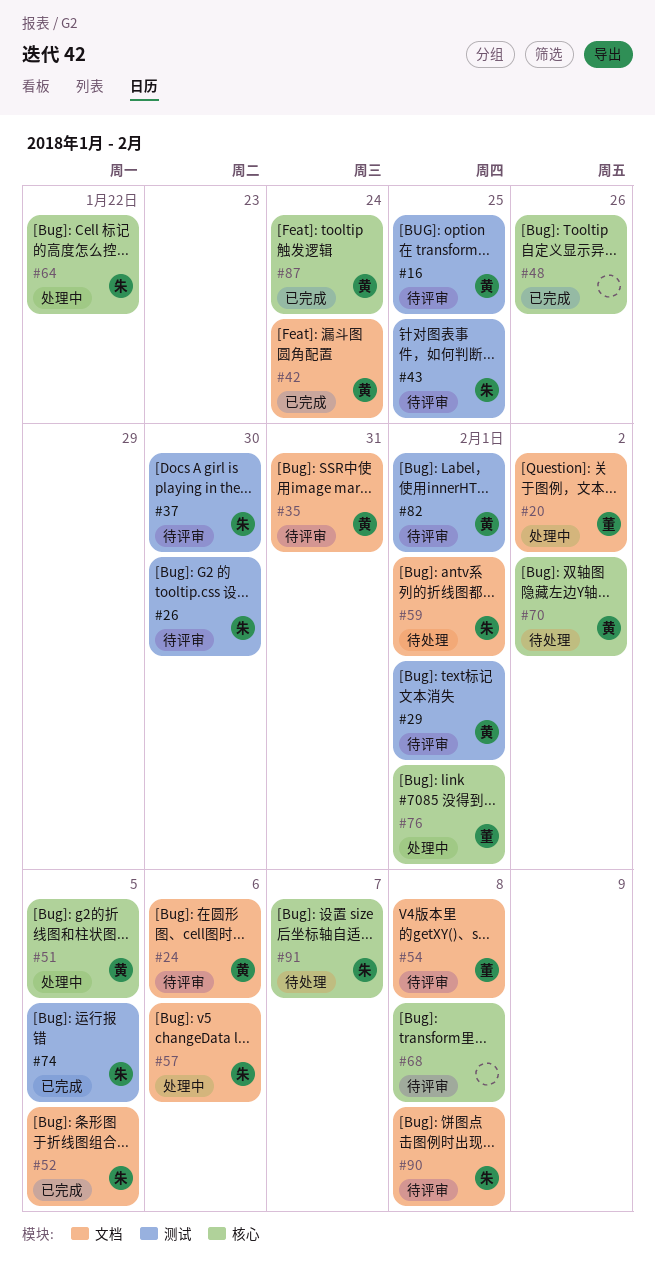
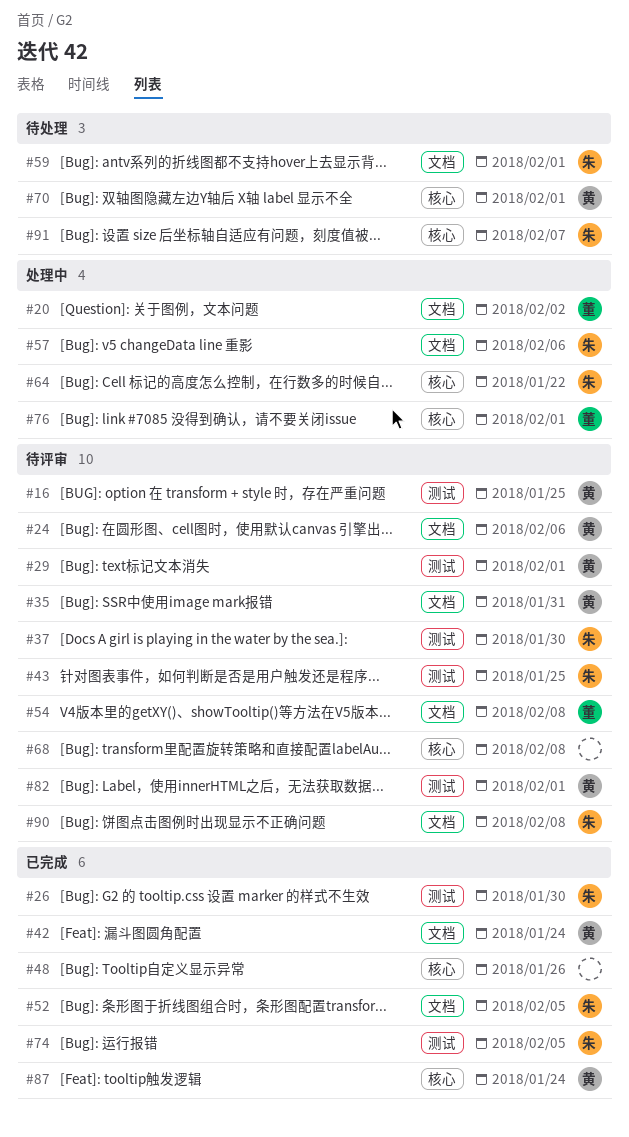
#26, status: 待评审 -> 已完成
#51: present -> none
#70, due: Feb 2 -> Feb 1

